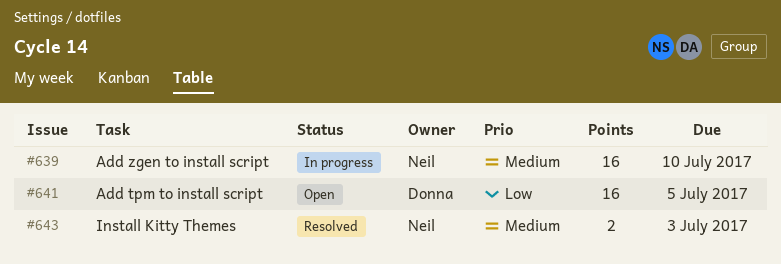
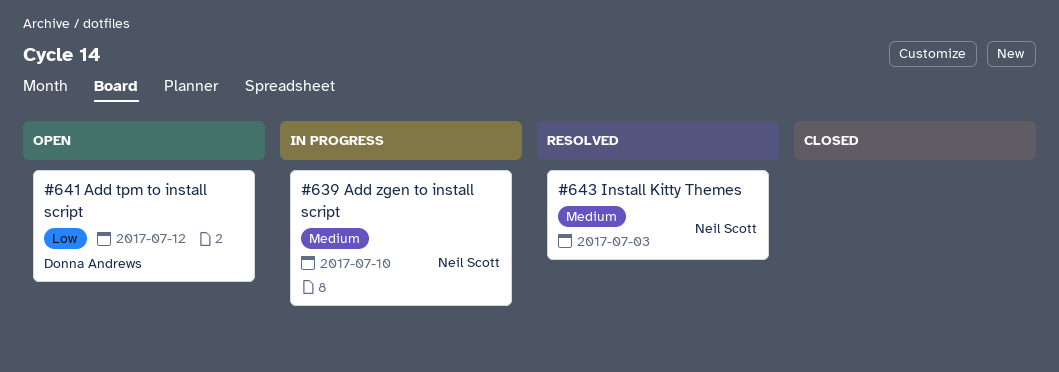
#641, due: Jul 5 -> Jul 12

